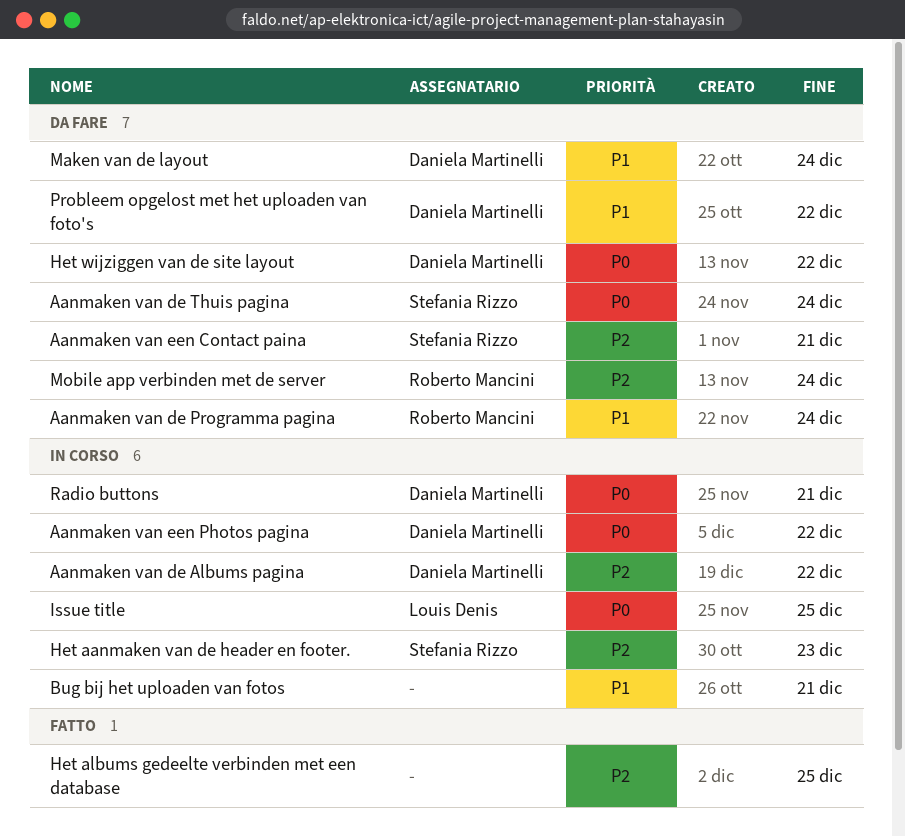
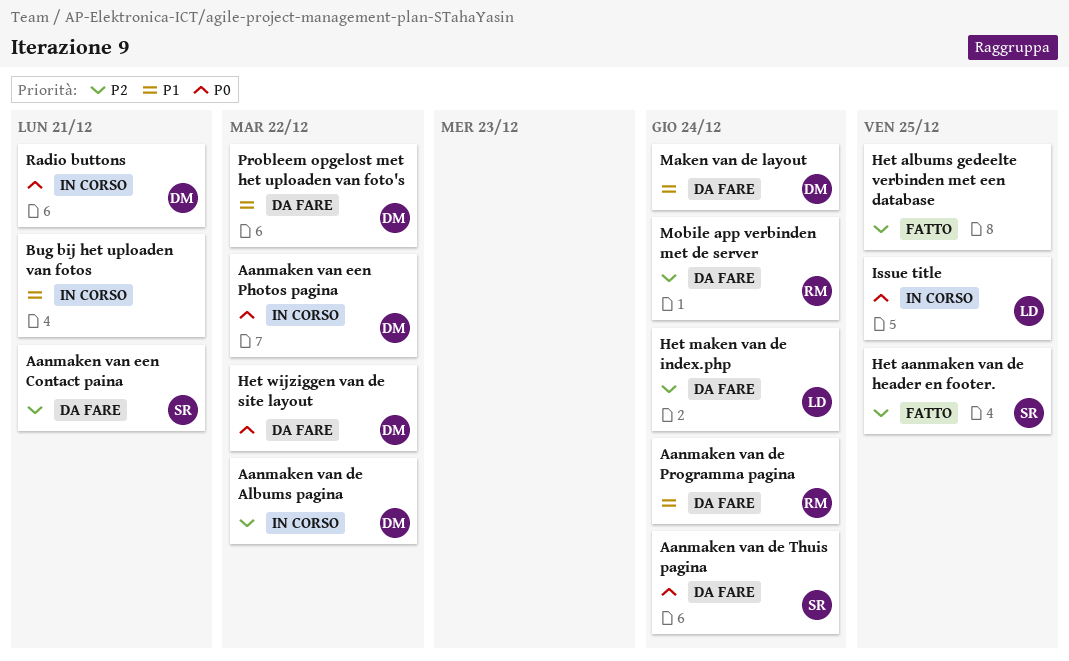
Het aanmaken van de header en footer., status: In corso -> Fatto
Het aanmaken van de header en footer., due: Dec 23 -> Dec 25
Het maken van de index.php: none -> present

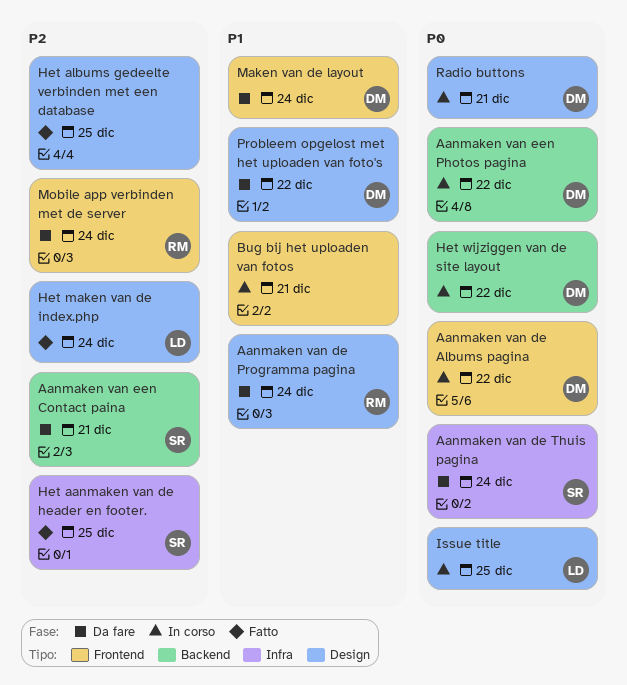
Aanmaken van de Albums pagina, priority: P2 -> P0
Het maken van de index.php, status: Da fare -> Fatto
Het wijziggen van de site layout, status: Da fare -> In corso

